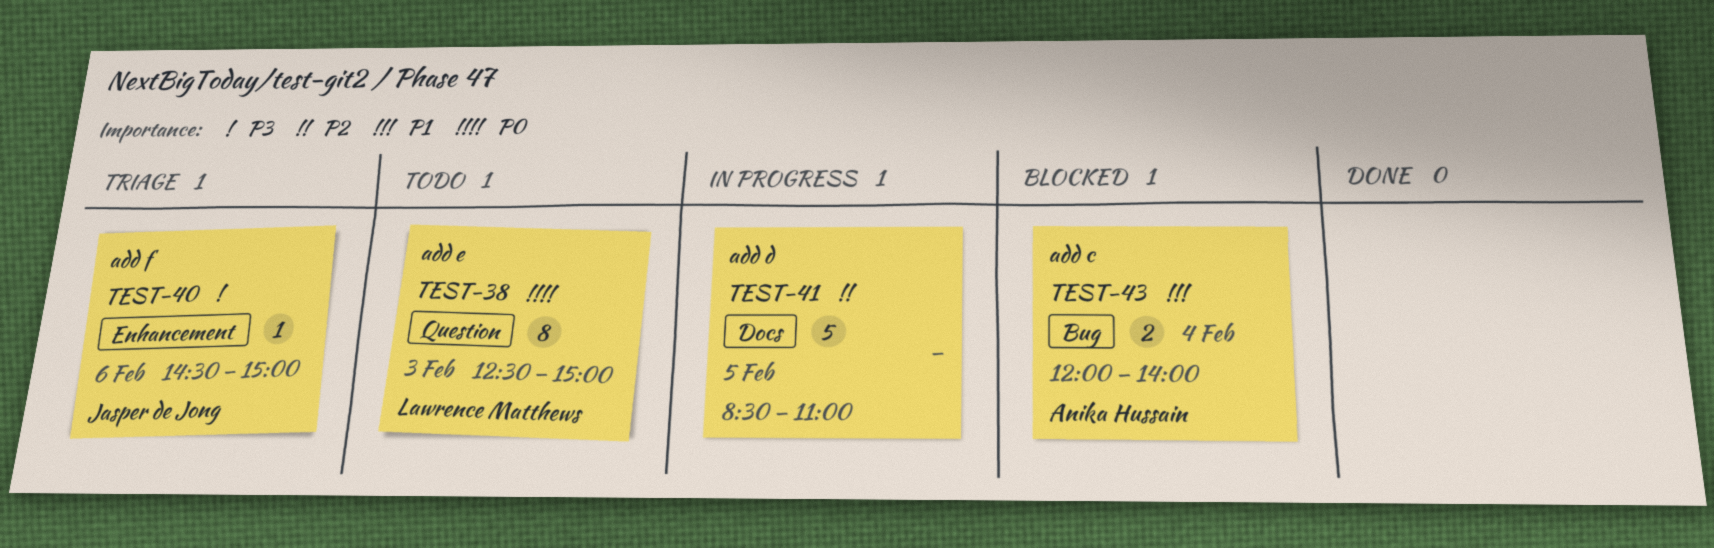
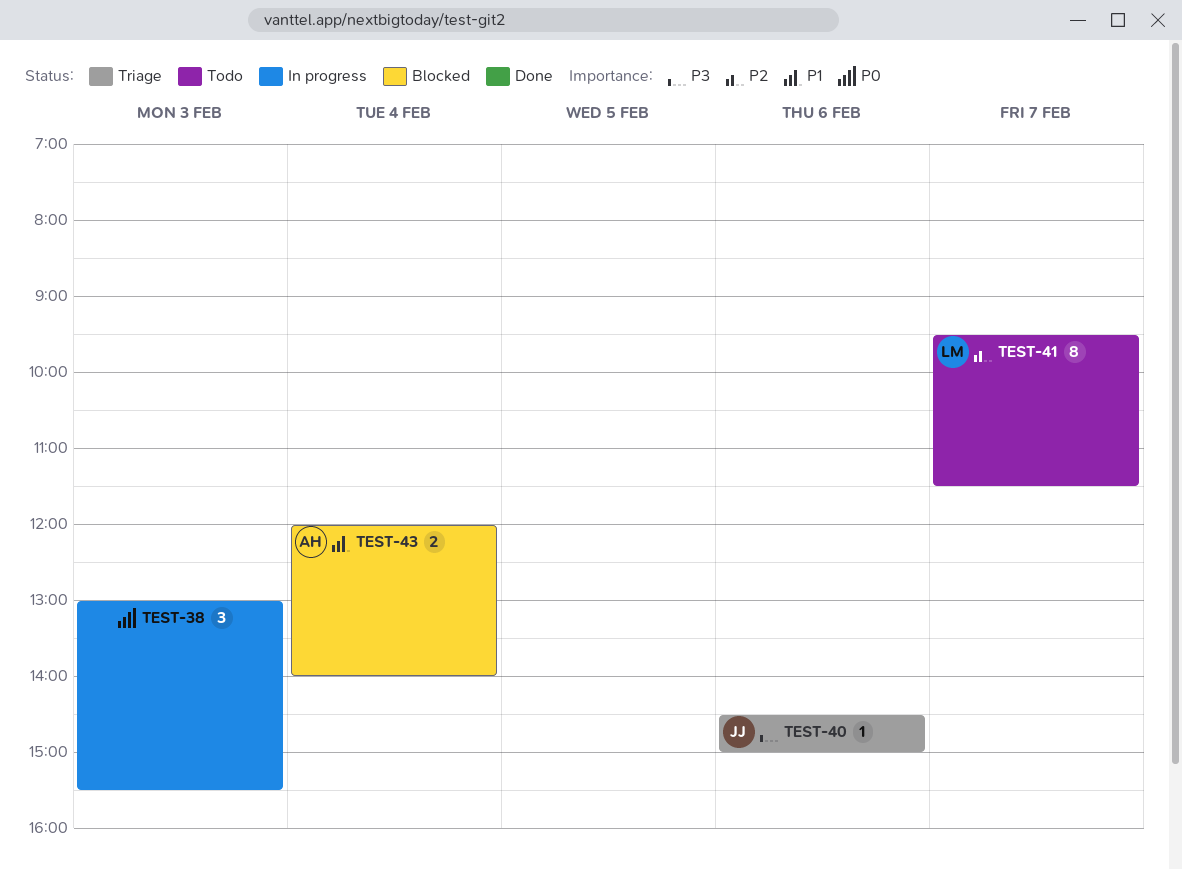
TEST-38, status: Todo -> In progress
TEST-38, owner: Lawrence Matthews -> none
TEST-38, estimate: 8 -> 3
TEST-38, begins: 12:30 -> 13:00
TEST-38, ends: 15:00 -> 15:30
TEST-41, status: In progress -> Todo
TEST-41, owner: none -> Lawrence Matthews
TEST-41, estimate: 5 -> 8
TEST-41, day: Feb 5 -> Feb 7
TEST-41, begins: 08:30 -> 09:30
TEST-41, ends: 11:00 -> 11:30

